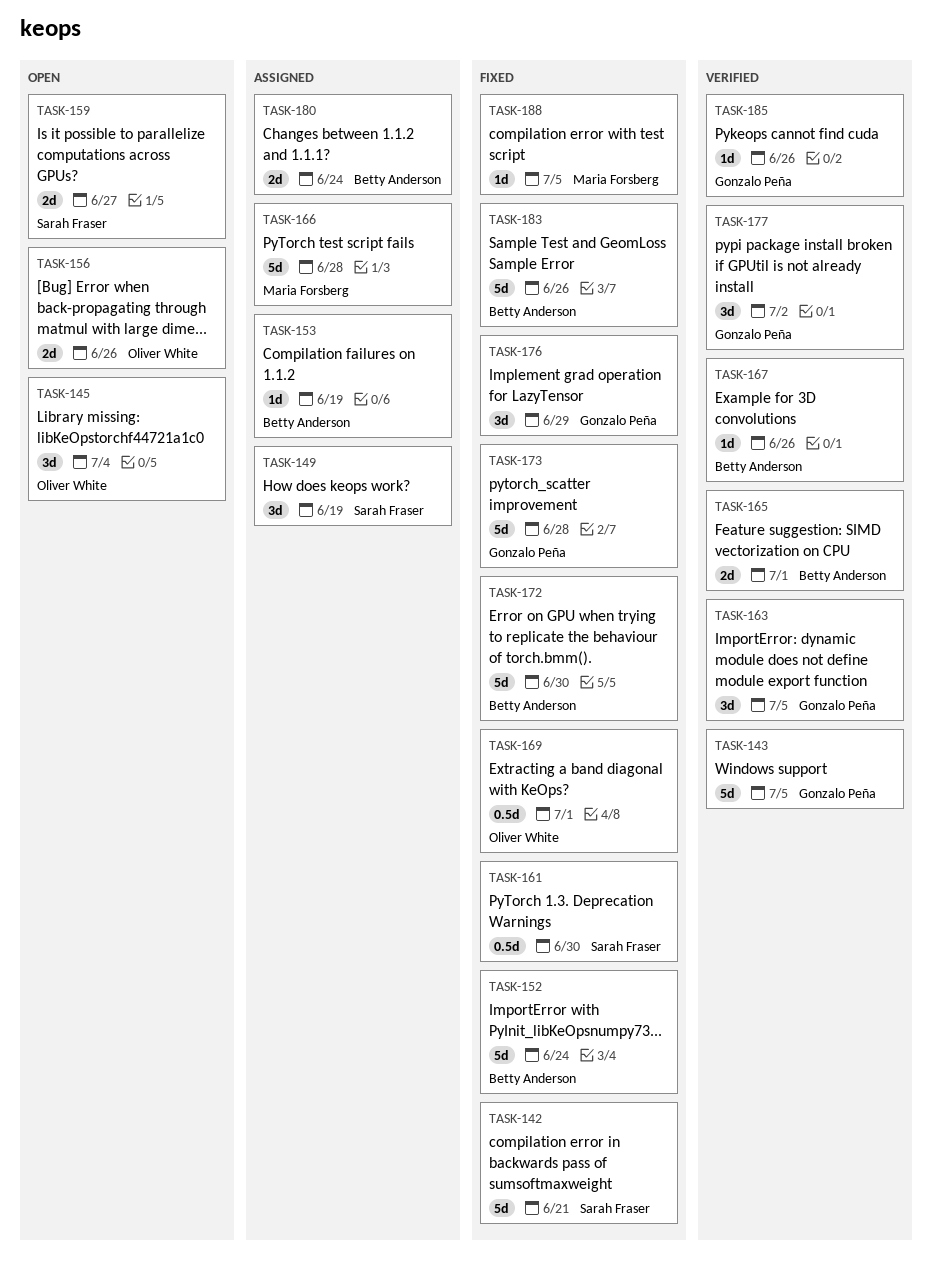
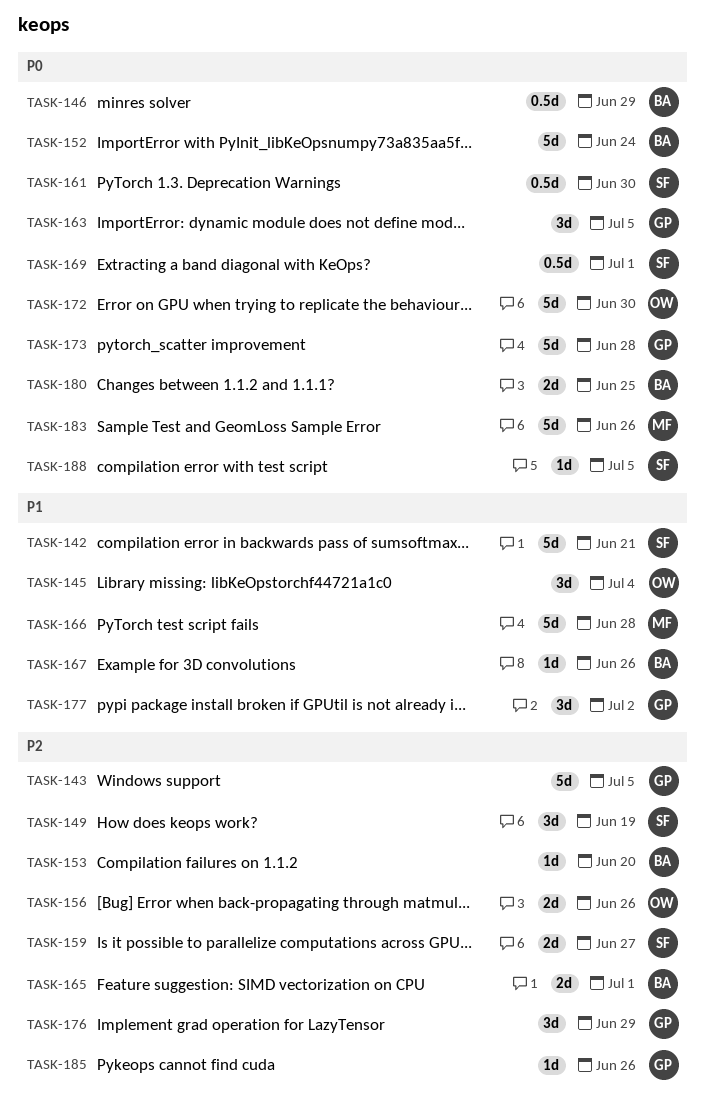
TASK-146: none -> present
TASK-153, due: Jun 19 -> Jun 20
TASK-169, owner: Oliver White -> Sarah Fraser
TASK-172, owner: Betty Anderson -> Oliver White
TASK-180, due: Jun 24 -> Jun 25
TASK-183, owner: Betty Anderson -> Maria Forsberg
TASK-188, owner: Maria Forsberg -> Sarah Fraser

